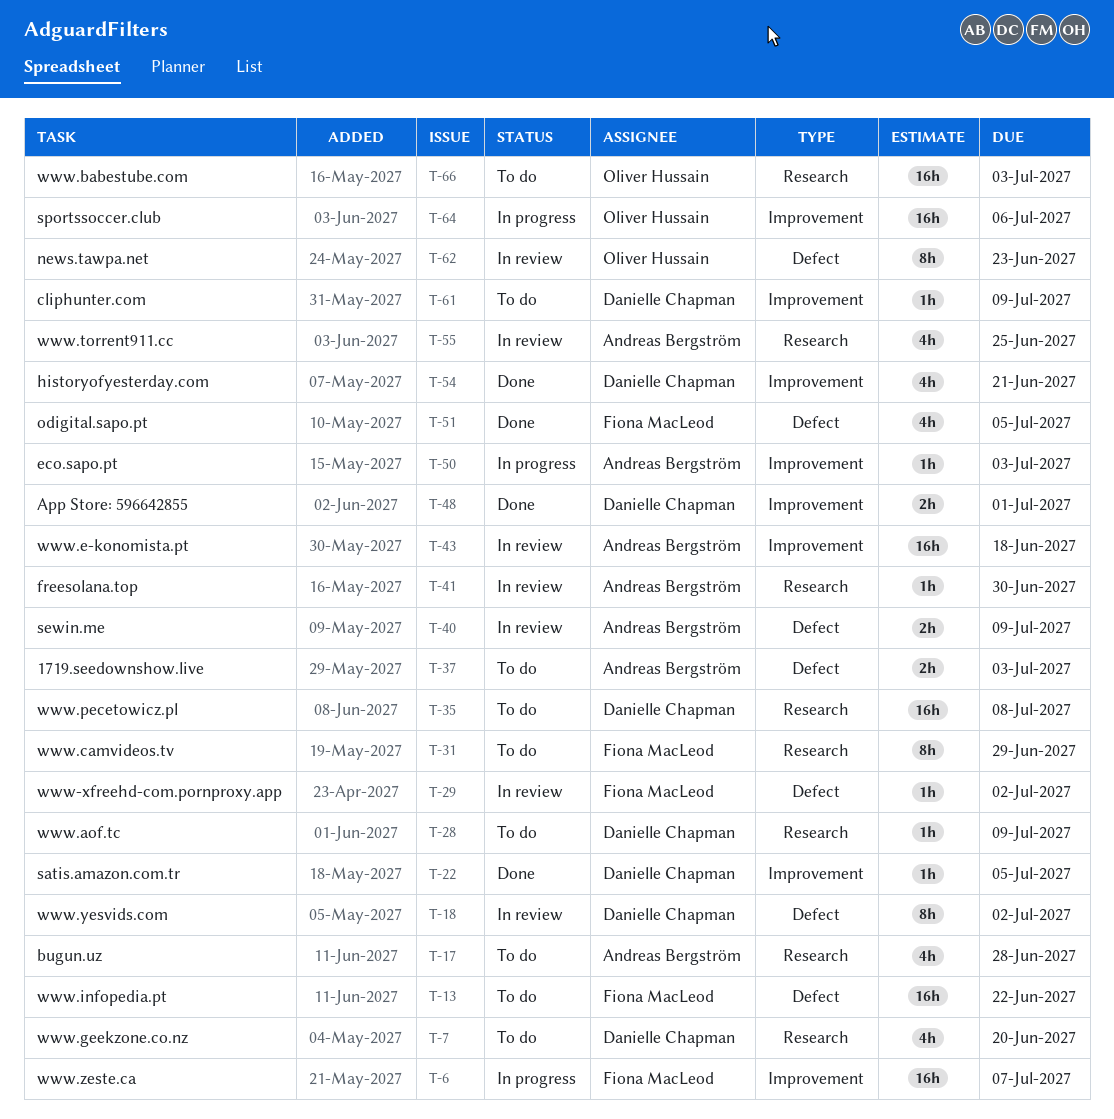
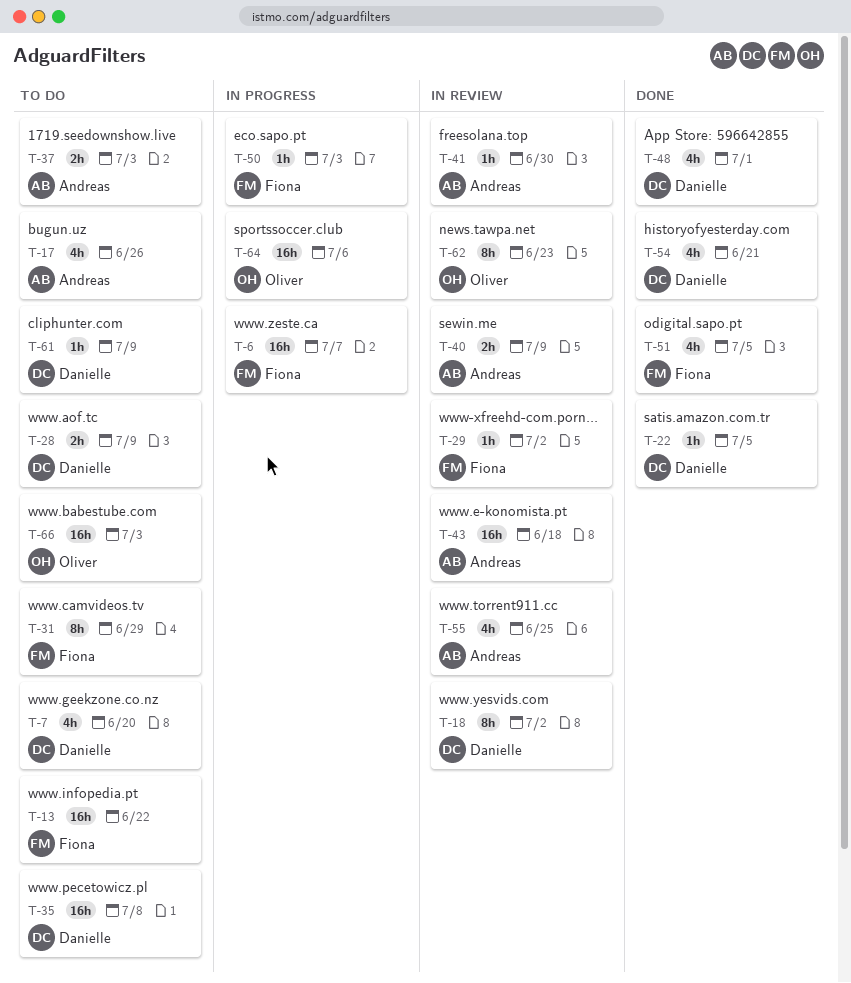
T-17, due: Jun 28 -> Jun 26
T-28, estimate: 1h -> 2h
T-48, estimate: 2h -> 4h
T-50, owner: Andreas Bergström -> Fiona MacLeod

